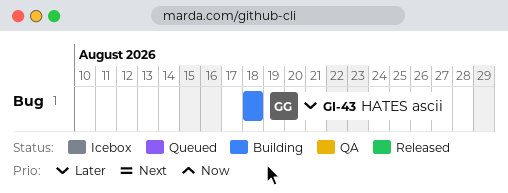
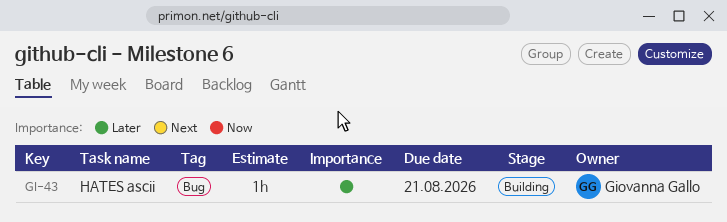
GI-43, due: Aug 18 -> Aug 21

